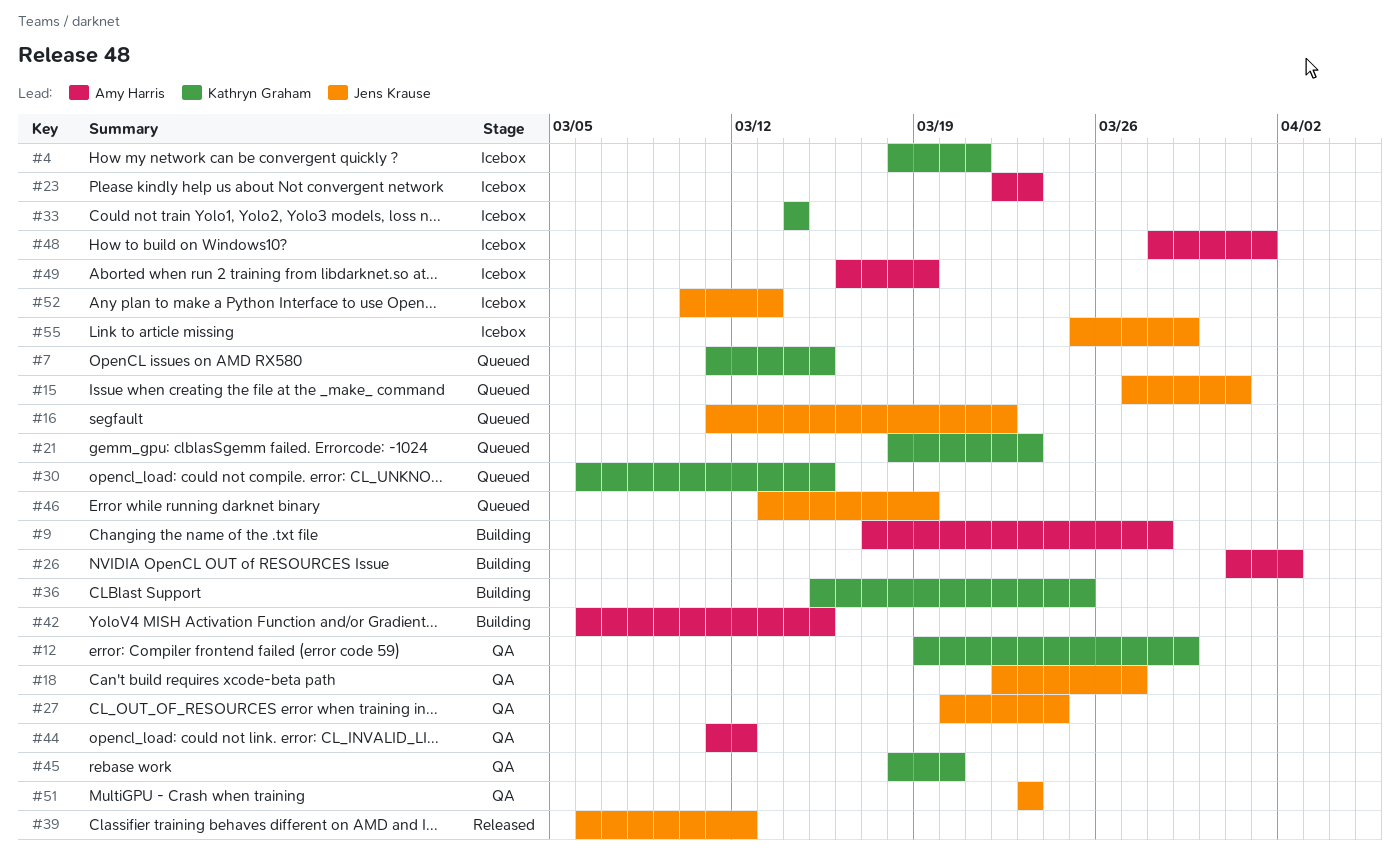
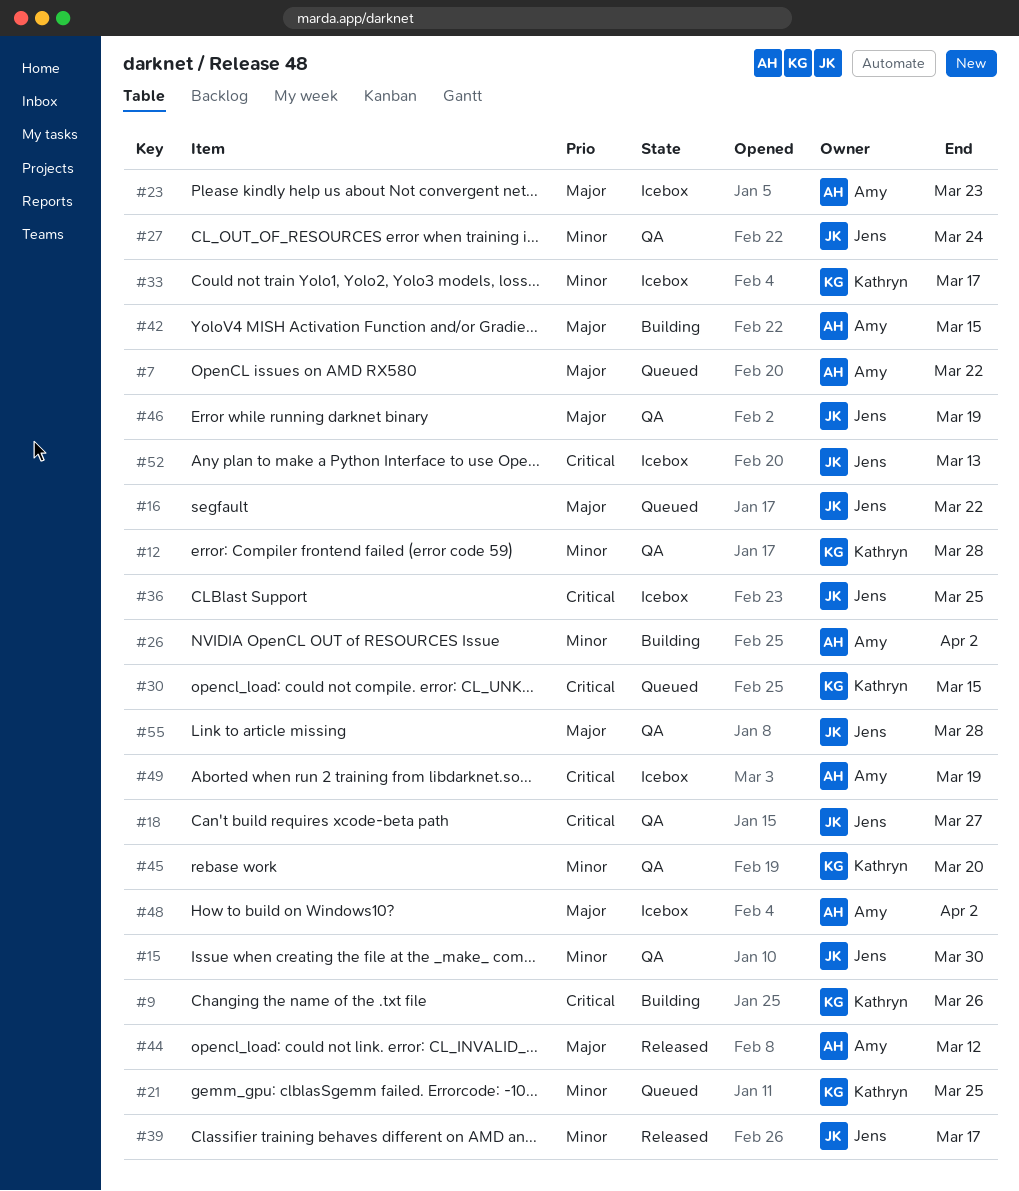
#4: present -> none
#7, owner: Kathryn Graham -> Amy Harris
#7, due: Mar 15 -> Mar 22
#9, owner: Amy Harris -> Kathryn Graham
#9, due: Mar 28 -> Mar 26
#12, due: Mar 29 -> Mar 28
#15, status: Queued -> QA
#15, due: Mar 31 -> Mar 30
#21, due: Mar 23 -> Mar 25
#33, due: Mar 14 -> Mar 17
#36, status: Building -> Icebox
#36, owner: Kathryn Graham -> Jens Krause
#39, due: Mar 12 -> Mar 17
#44, status: QA -> Released
#46, status: Queued -> QA
#48, due: Apr 1 -> Apr 2
#51: present -> none
#55, status: Icebox -> QA
#55, due: Mar 29 -> Mar 28

